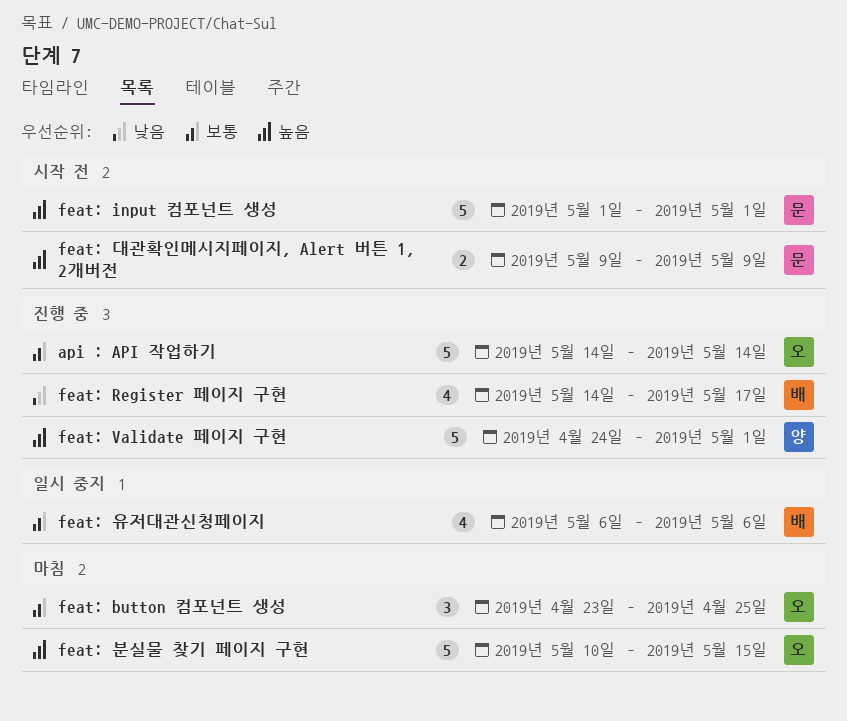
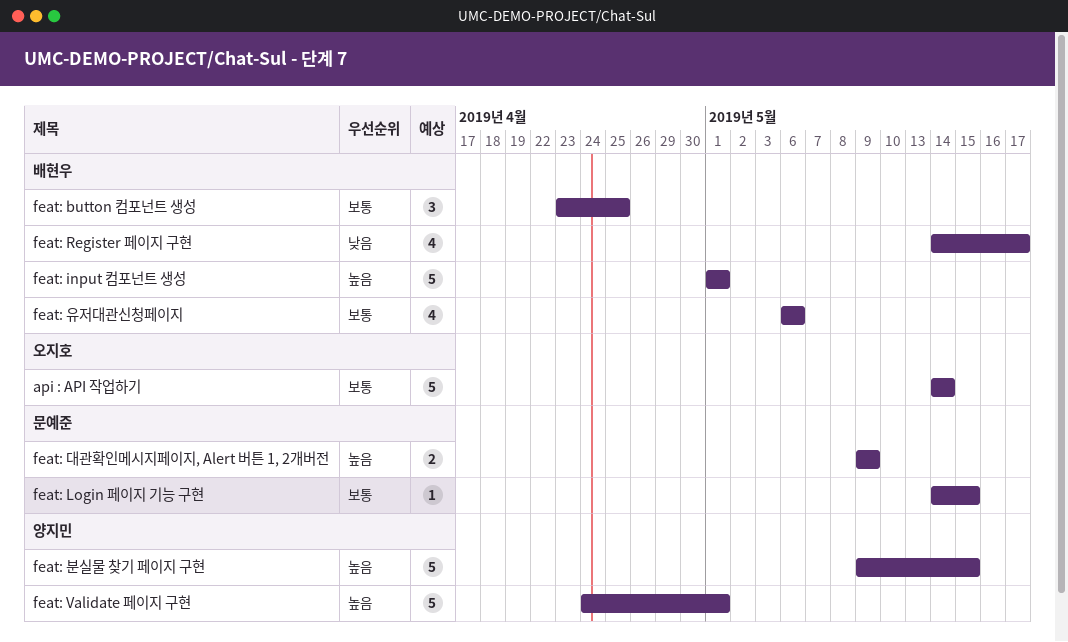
feat: button 컴포넌트 생성, owner: 오지호 -> 배현우
feat: input 컴포넌트 생성, owner: 문예준 -> 배현우
feat: Login 페이지 기능 구현: none -> present
feat: 분실물 찾기 페이지 구현, owner: 오지호 -> 양지민
feat: 분실물 찾기 페이지 구현, start: May 10 -> May 9

